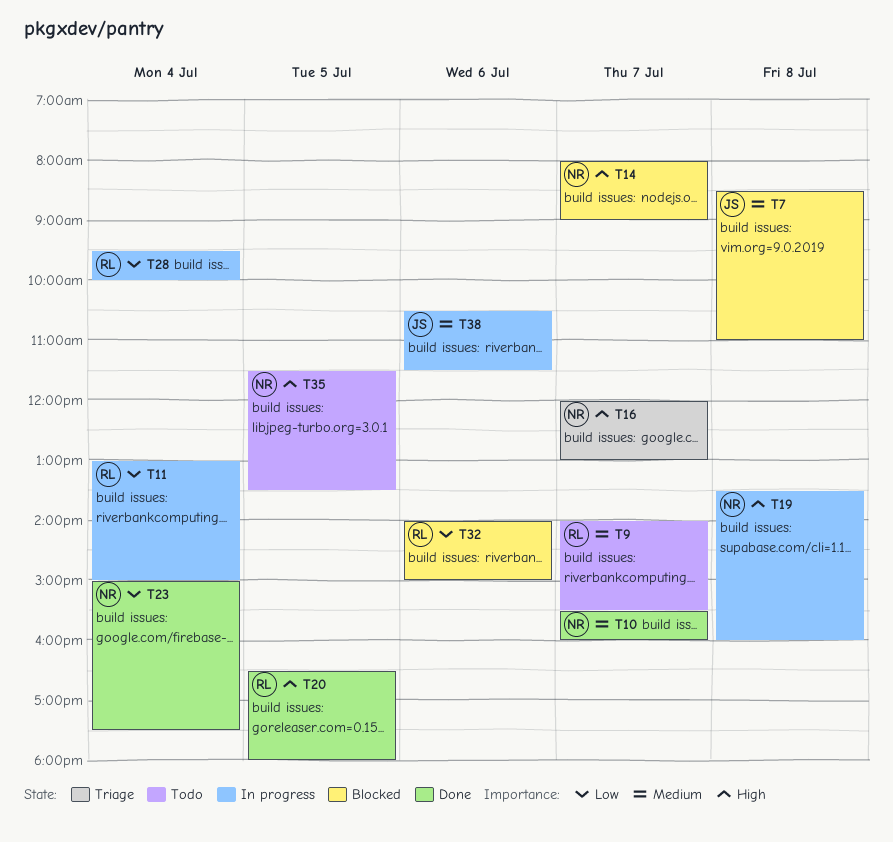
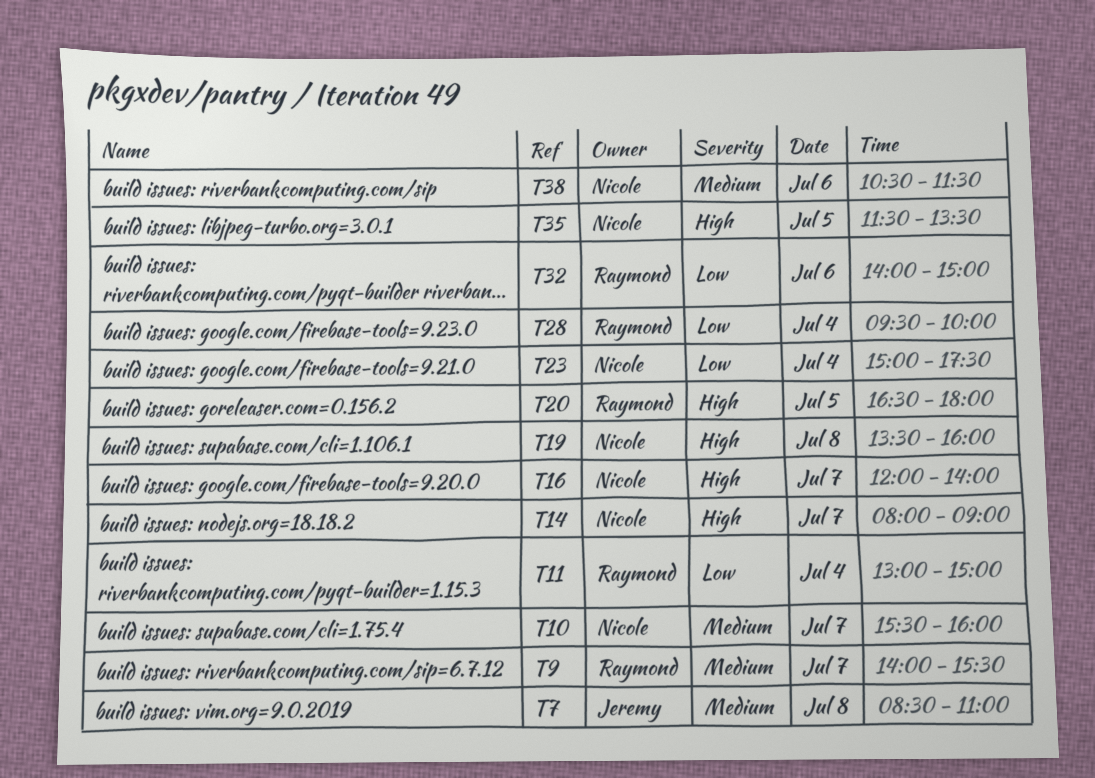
T16, ends: 13:00 -> 14:00
T38, owner: Jeremy -> Nicole

